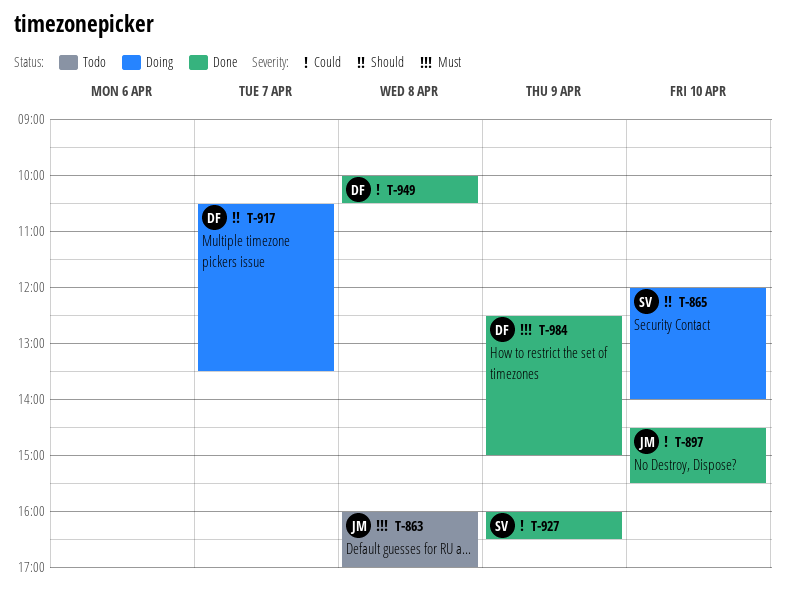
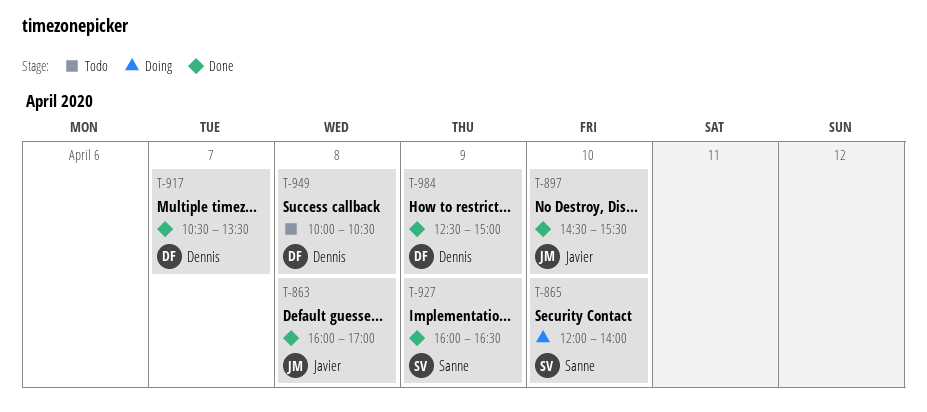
T-863, status: Todo -> Done
T-917, status: Doing -> Done
T-949, status: Done -> Todo

